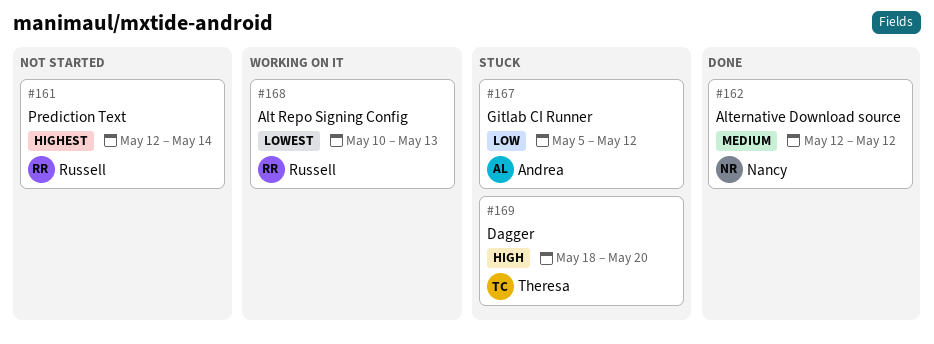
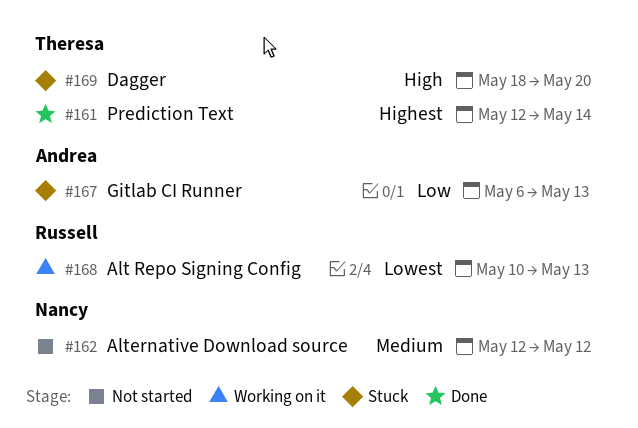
#161, status: Not started -> Done
#161, owner: Russell -> Theresa
#162, status: Done -> Not started
#167, start: May 5 -> May 6
#167, due: May 12 -> May 13

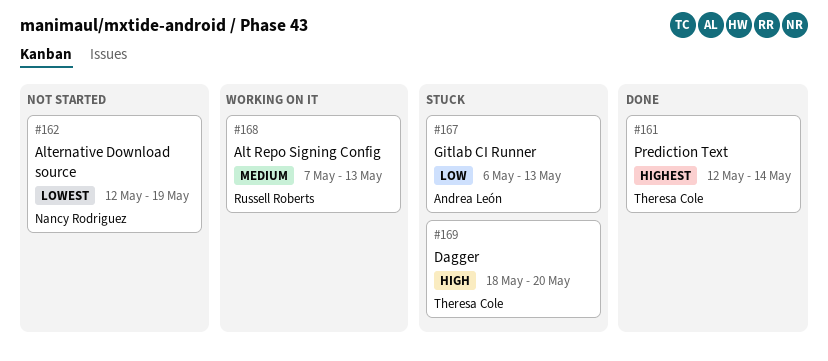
#162, priority: Medium -> Lowest
#162, due: May 12 -> May 19
#168, priority: Lowest -> Medium
#168, start: May 10 -> May 7

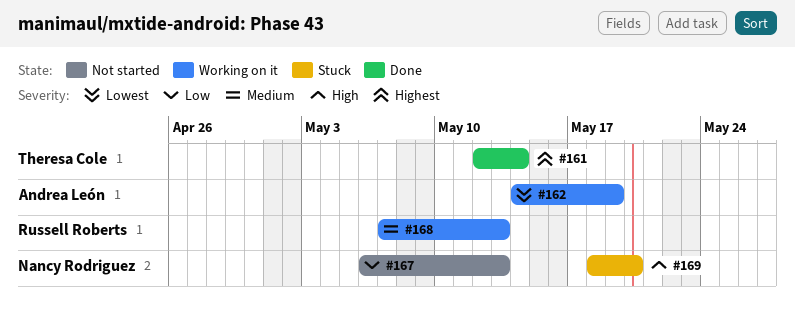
#162, status: Not started -> Working on it
#162, owner: Nancy Rodriguez -> Andrea León
#162, start: May 12 -> May 14
#167, status: Stuck -> Not started
#167, owner: Andrea León -> Nancy Rodriguez
#169, owner: Theresa Cole -> Nancy Rodriguez

